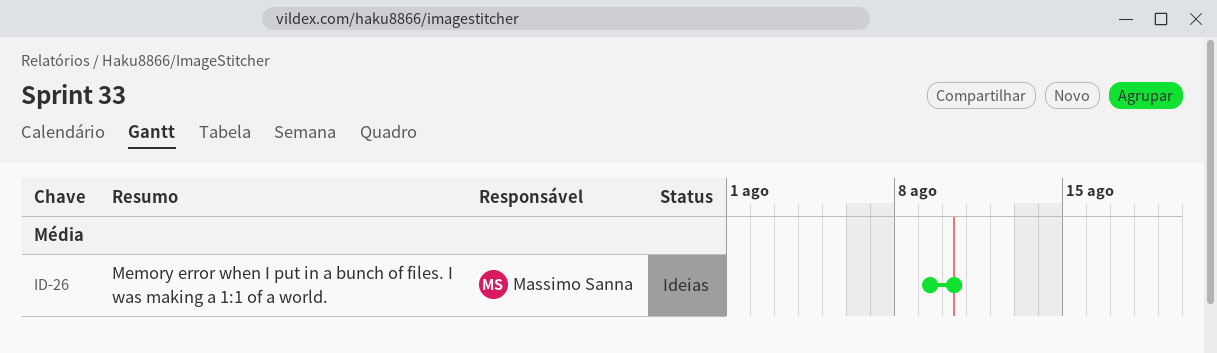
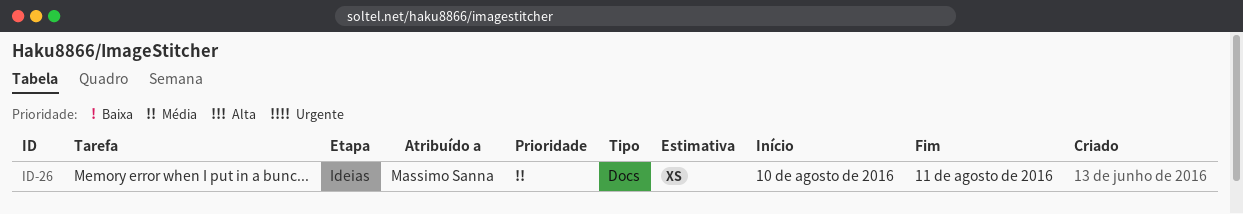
ID-26, start: Aug 9 -> Aug 10
ID-26, due: Aug 10 -> Aug 11

